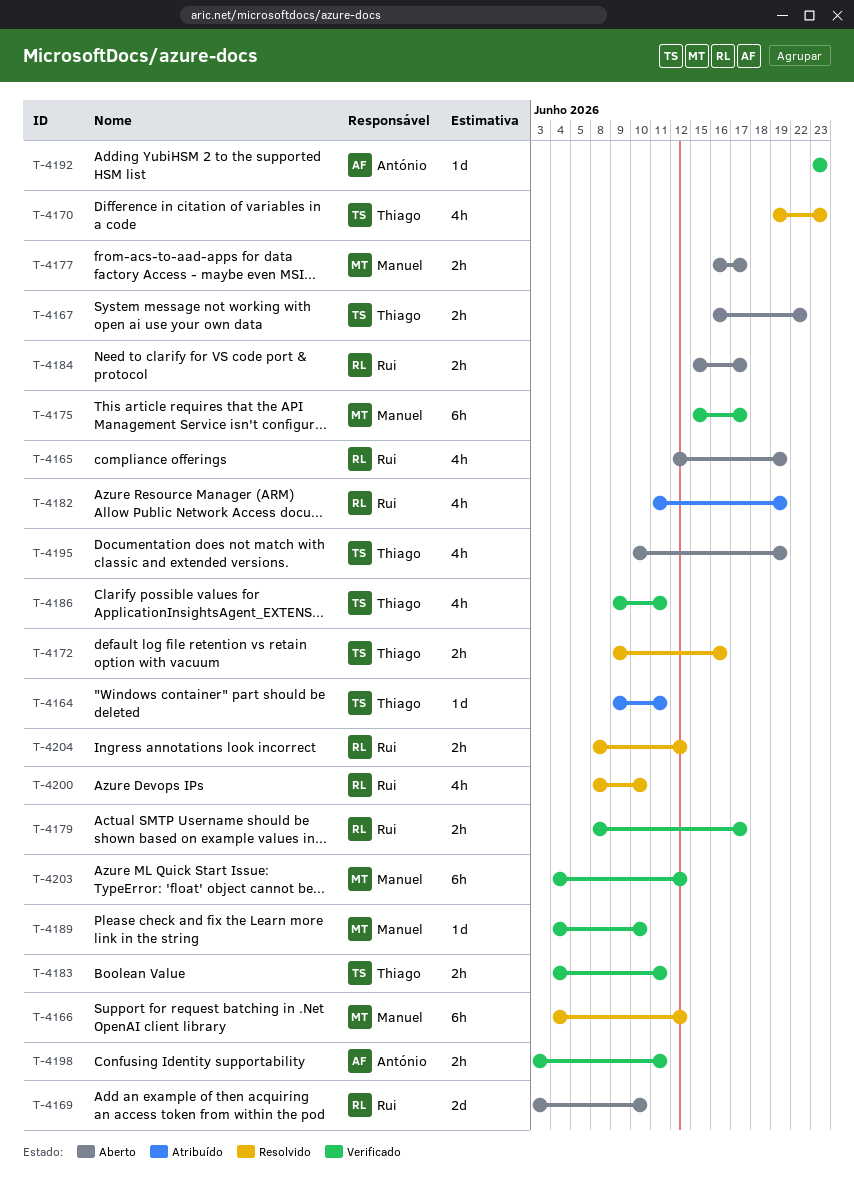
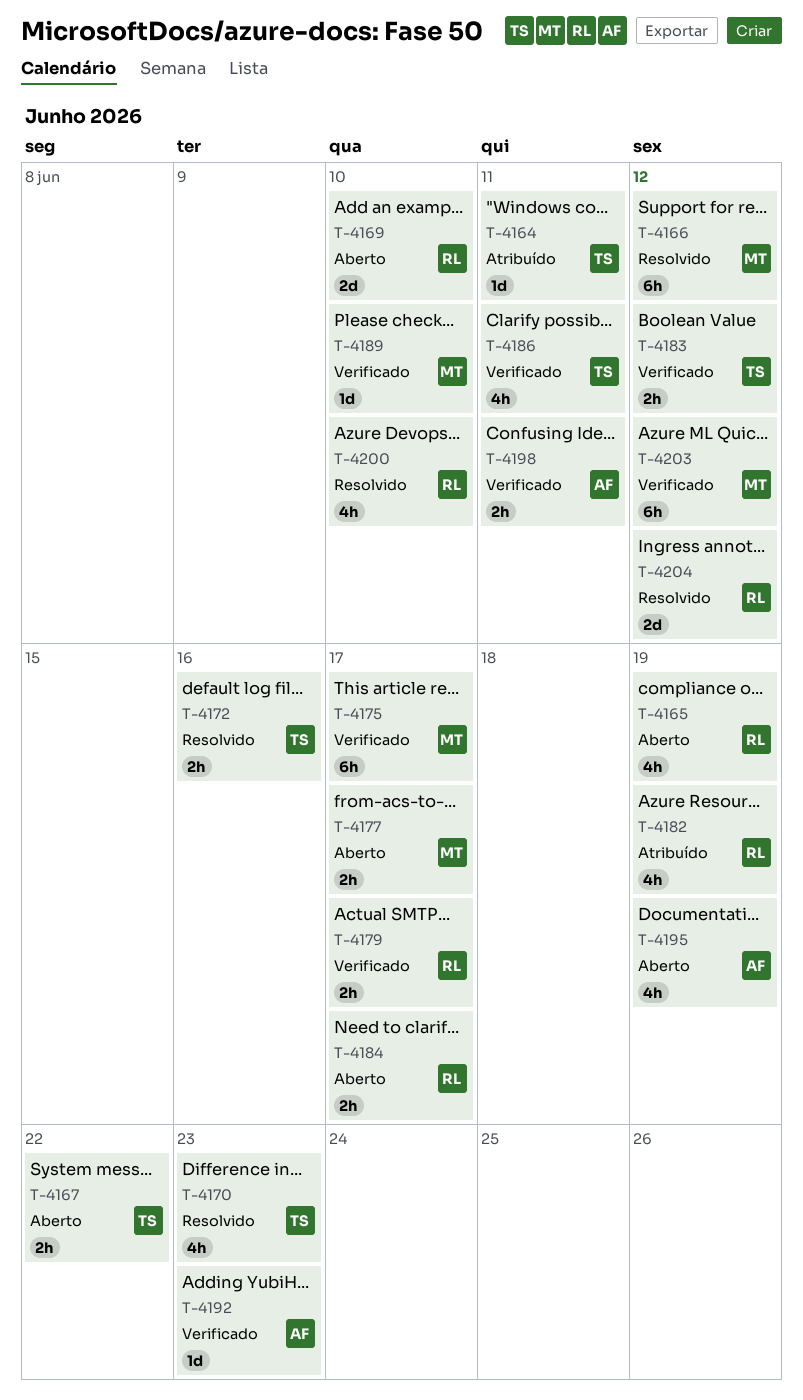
T-4183, due: Jun 11 -> Jun 12
T-4195, owner: Thiago -> António
T-4204, estimate: 2h -> 2d

